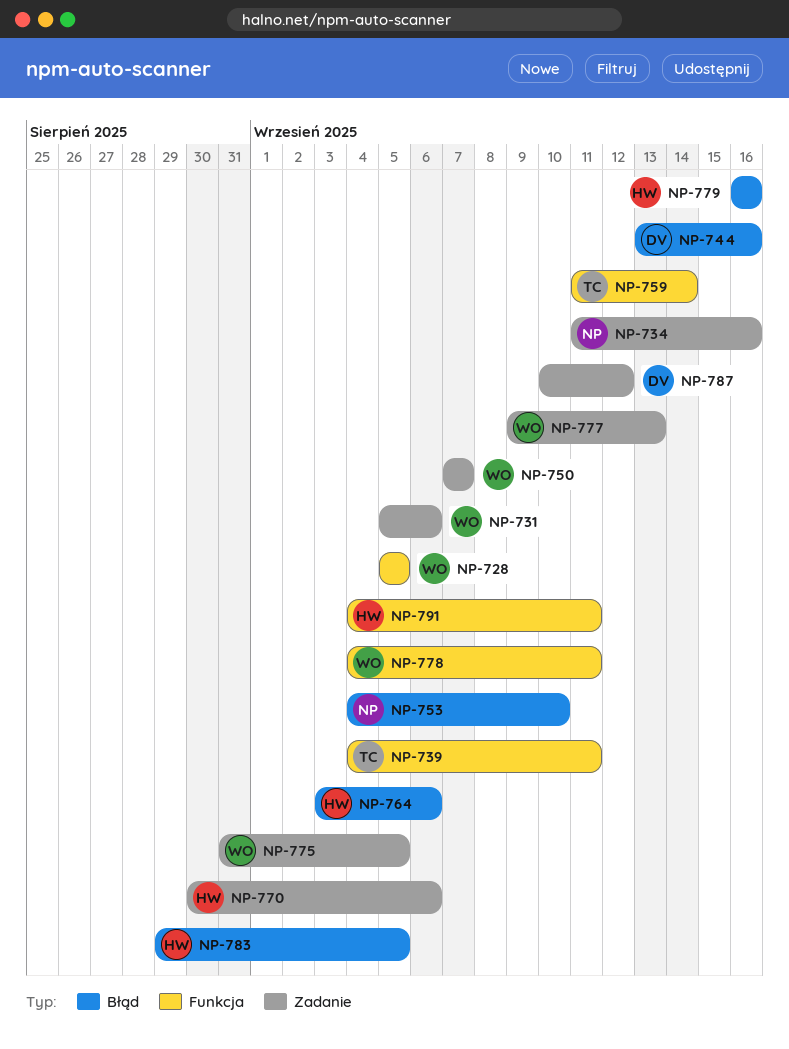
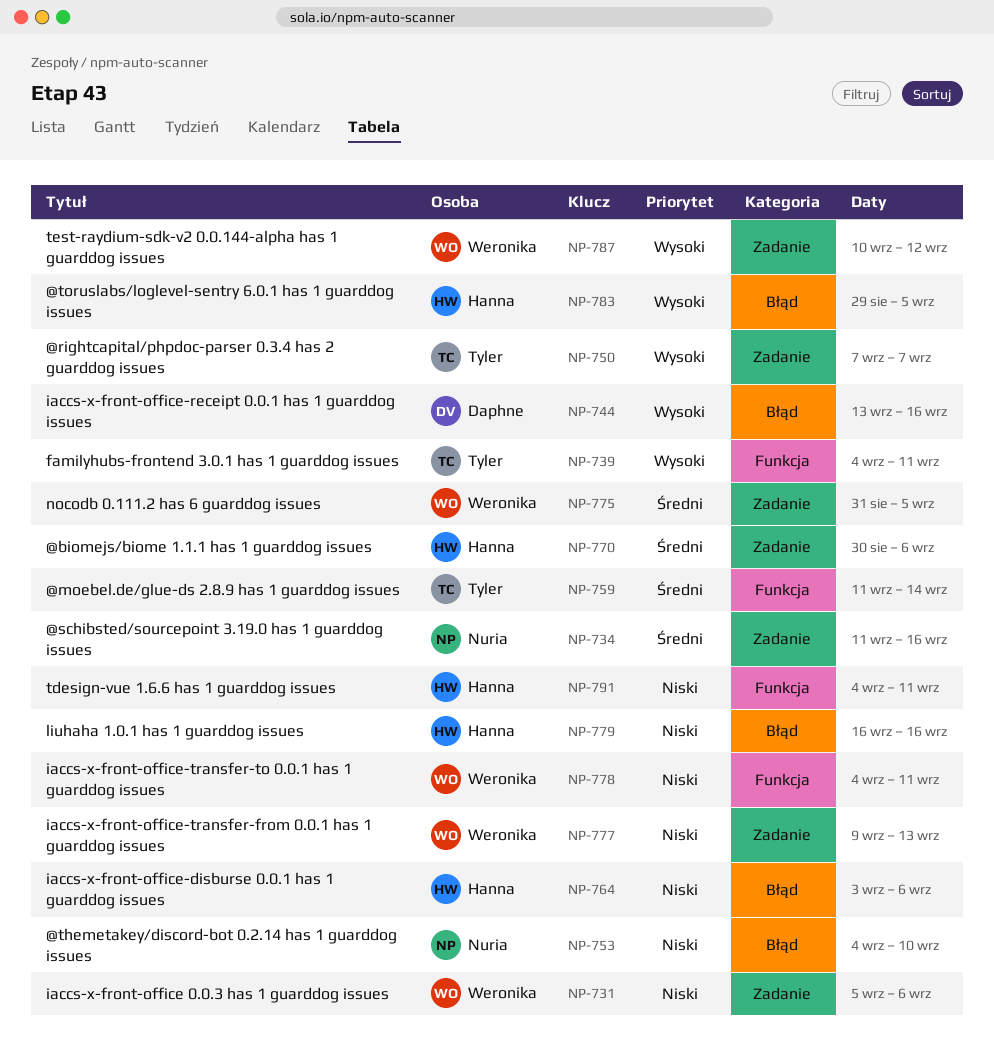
NP-728: present -> none
NP-750, owner: Weronika -> Tyler
NP-787, owner: Daphne -> Weronika

